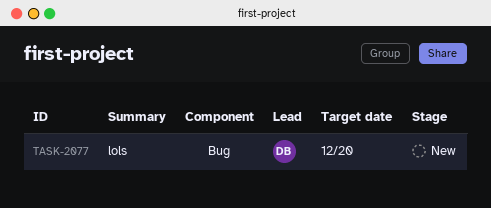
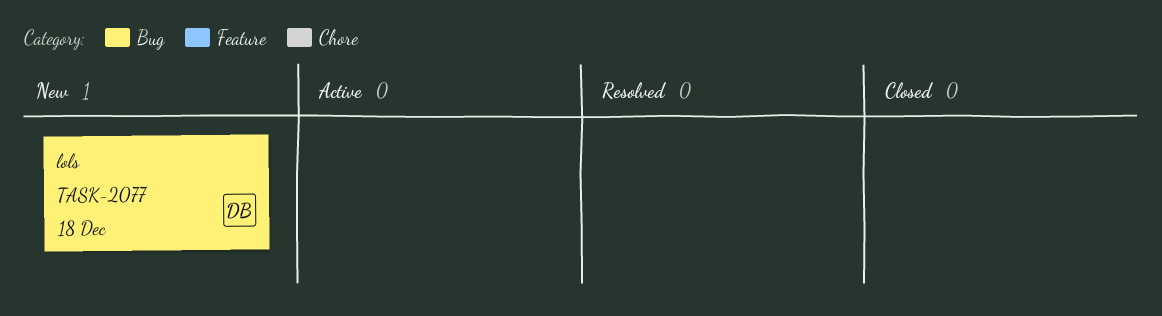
TASK-2077, due: Dec 20 -> Dec 18

